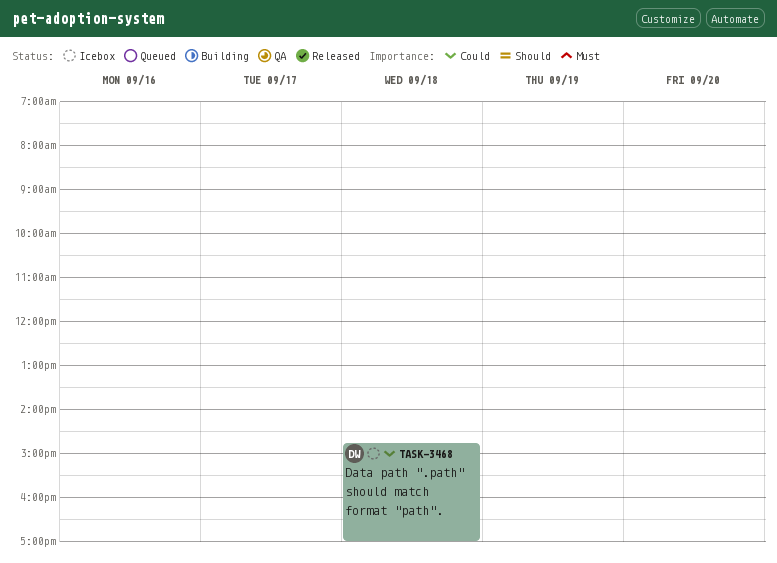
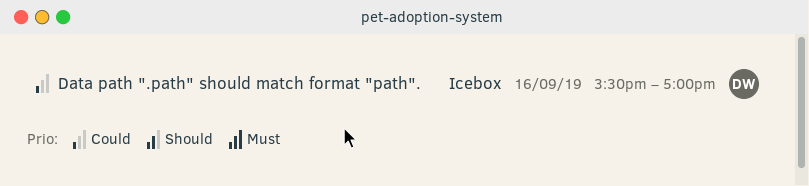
Data path ".path" should match format "path"., day: Sep 18 -> Sep 16
Data path ".path" should match format "path"., begins: 14:45 -> 15:30

